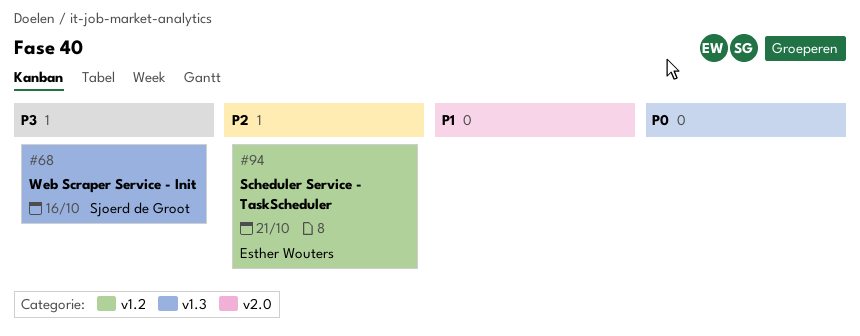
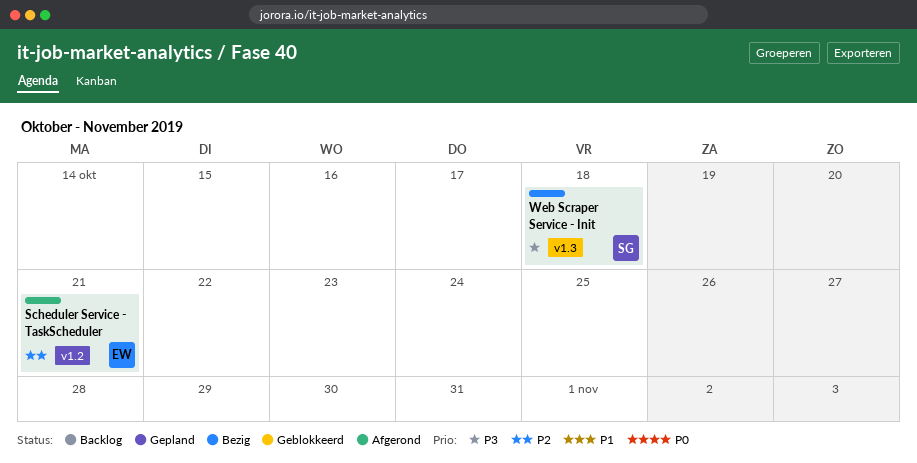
Web Scraper Service - Init, due: Oct 16 -> Oct 18

